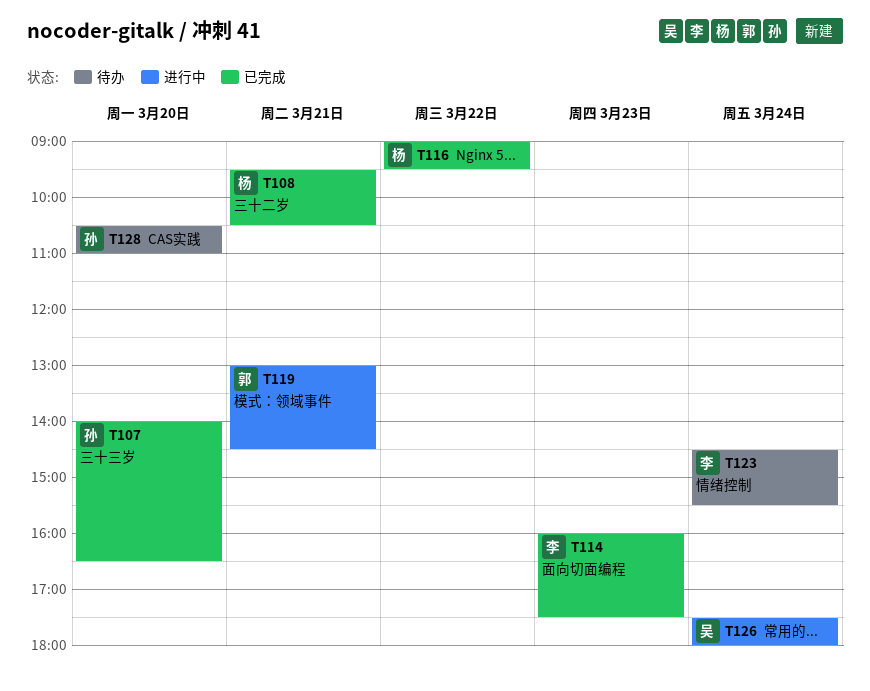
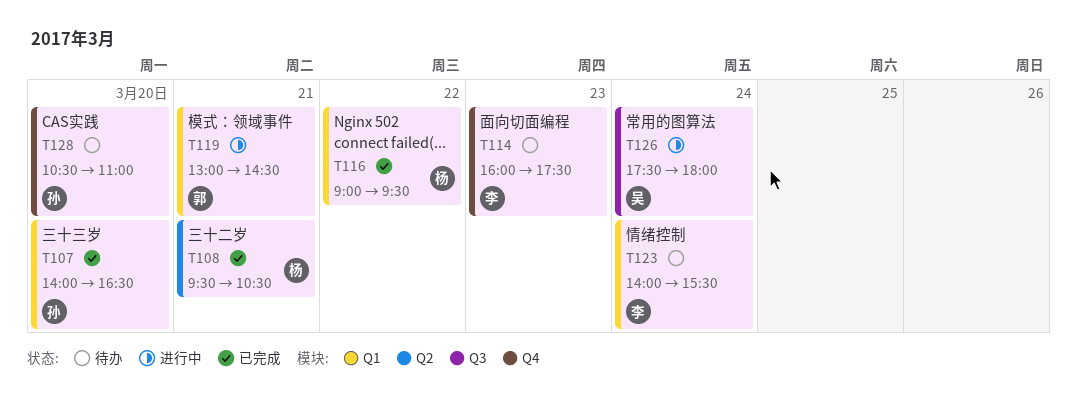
T114, status: 已完成 -> 待办
T123, begins: 14:30 -> 14:00

